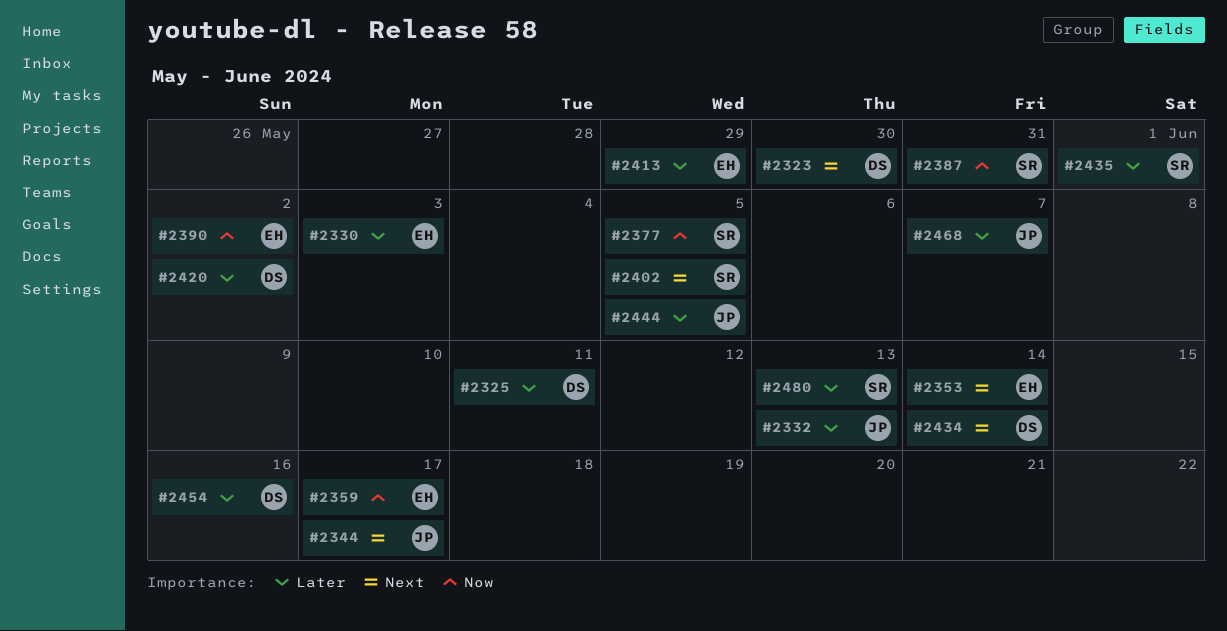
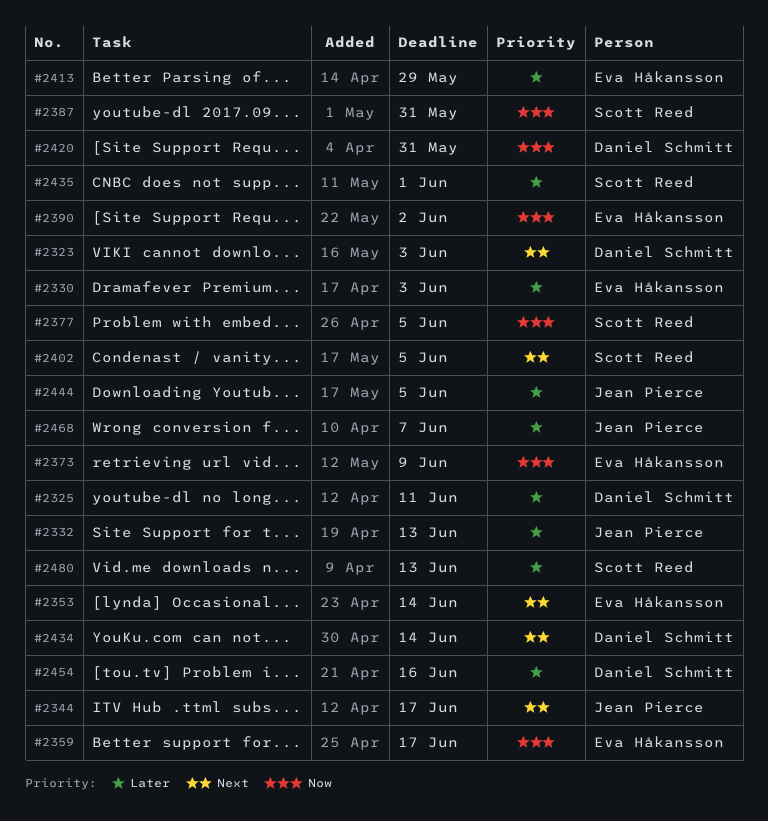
#2323, due: May 30 -> Jun 3
#2373: none -> present
#2420, priority: Later -> Now
#2420, due: Jun 2 -> May 31

